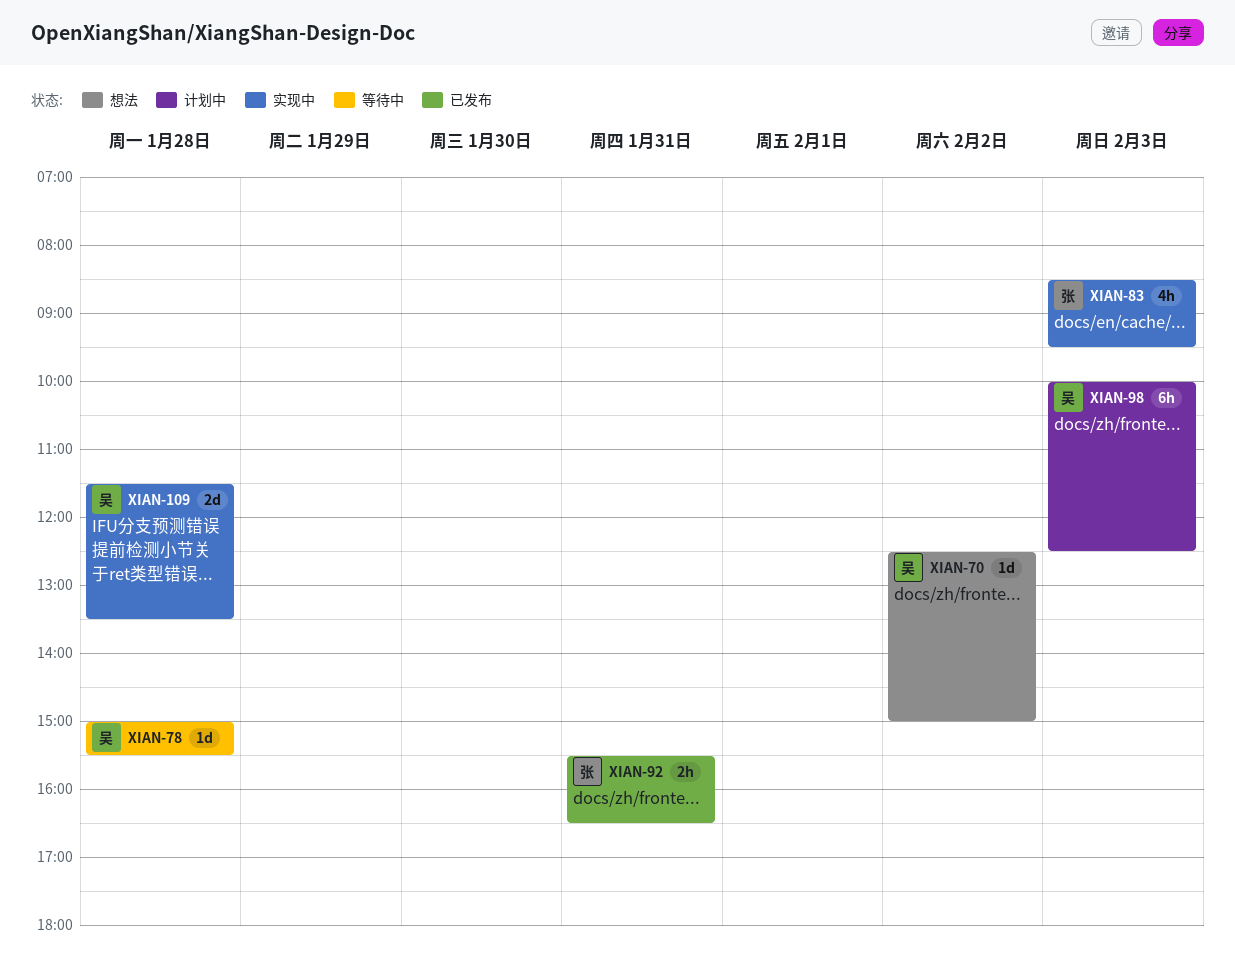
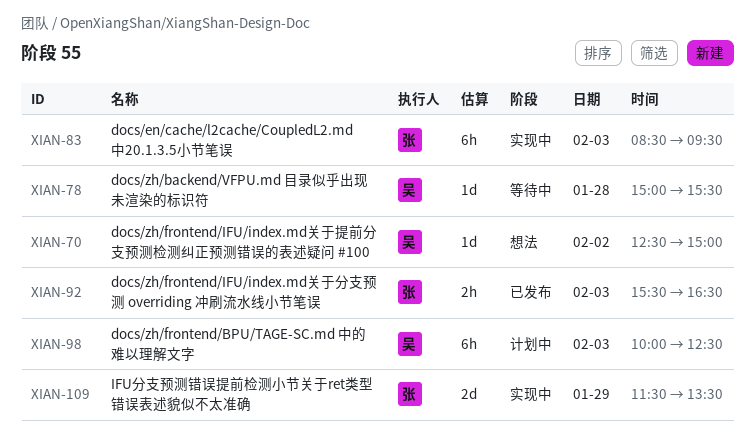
XIAN-83, estimate: 4h -> 6h
XIAN-92, day: Jan 31 -> Feb 3
XIAN-109, owner: 吴 -> 张
XIAN-109, day: Jan 28 -> Jan 29

